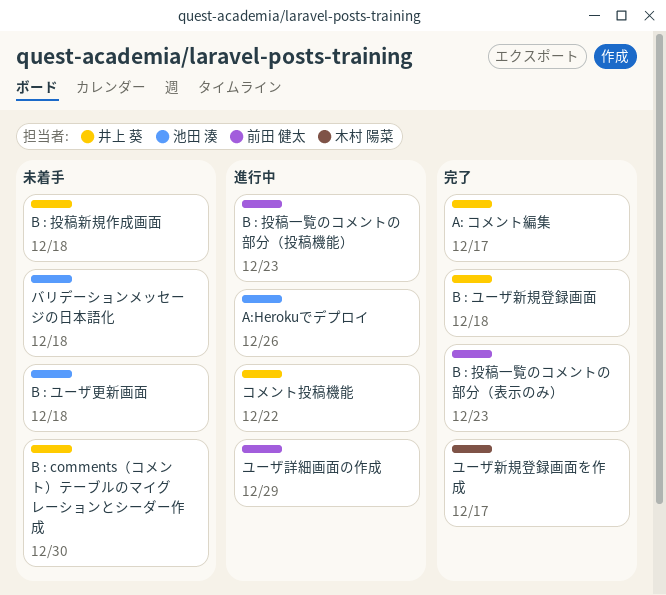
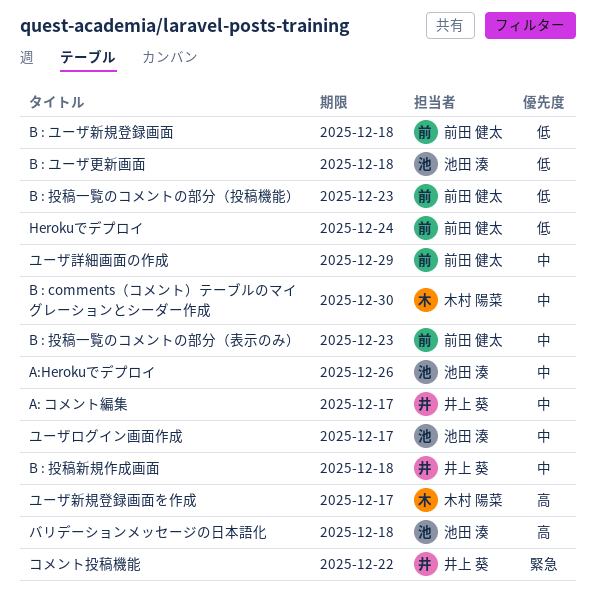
B : comments（コメント）テーブルのマイグレーションとシーダー作成, owner: 井上 葵 -> 木村 陽菜
B : ユーザ新規登録画面, owner: 井上 葵 -> 前田 健太
Herokuでデプロイ: none -> present
ユーザログイン画面作成: none -> present

